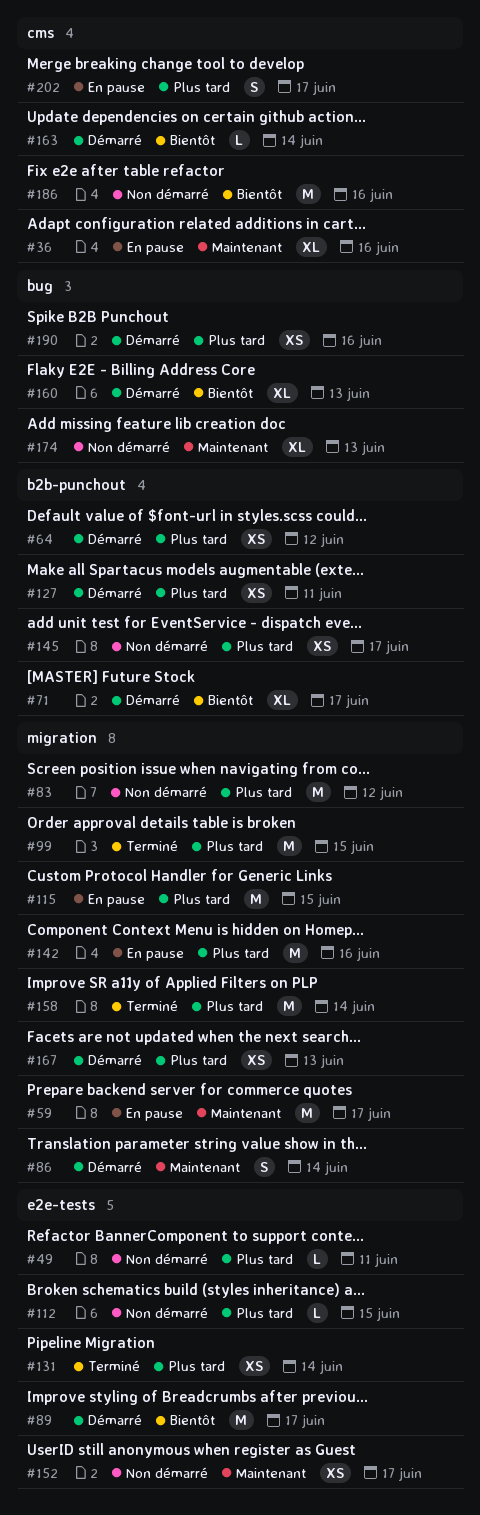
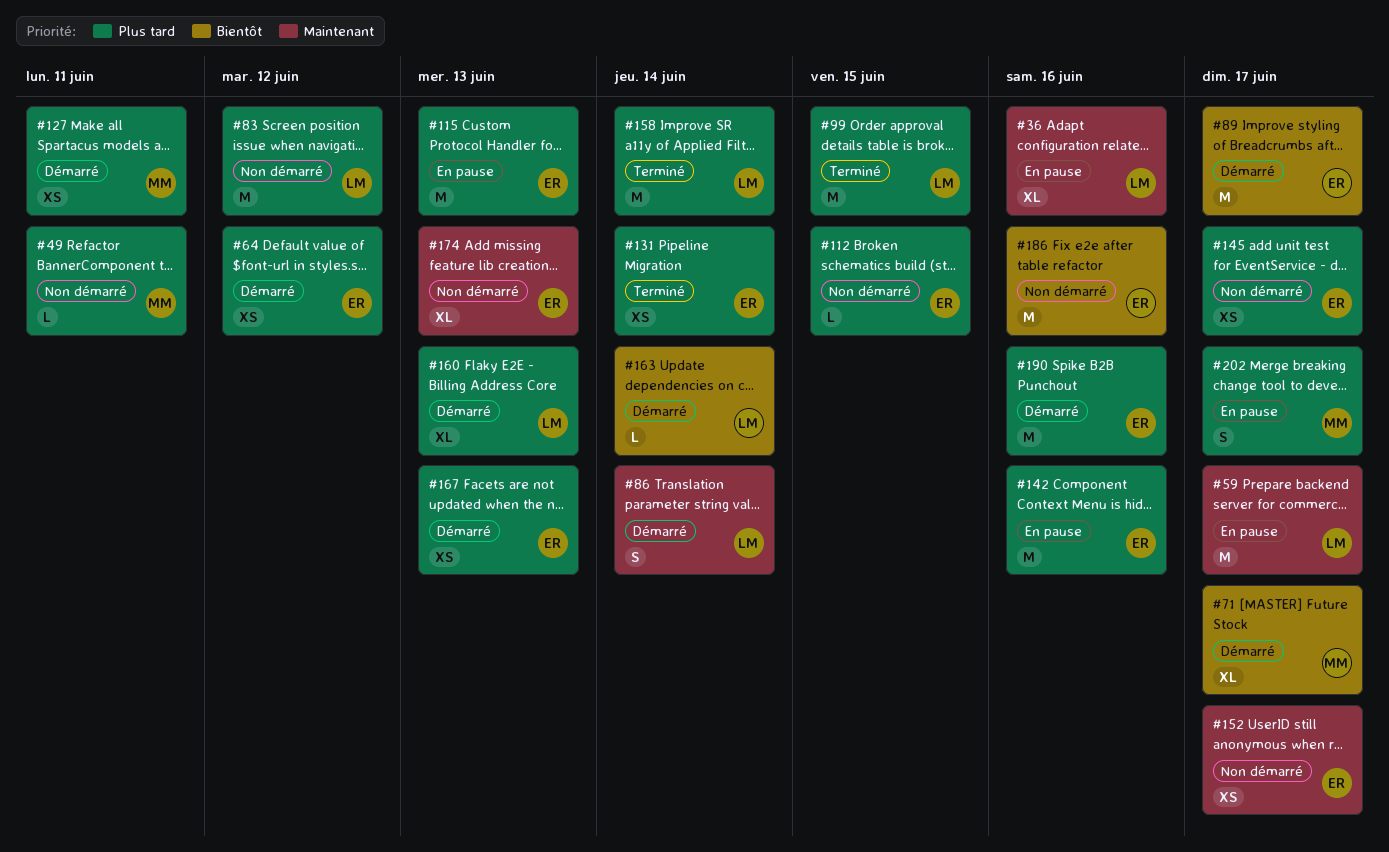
#115, due: Jun 15 -> Jun 13
#160, priority: Bientôt -> Plus tard
#190, estimate: XS -> M

